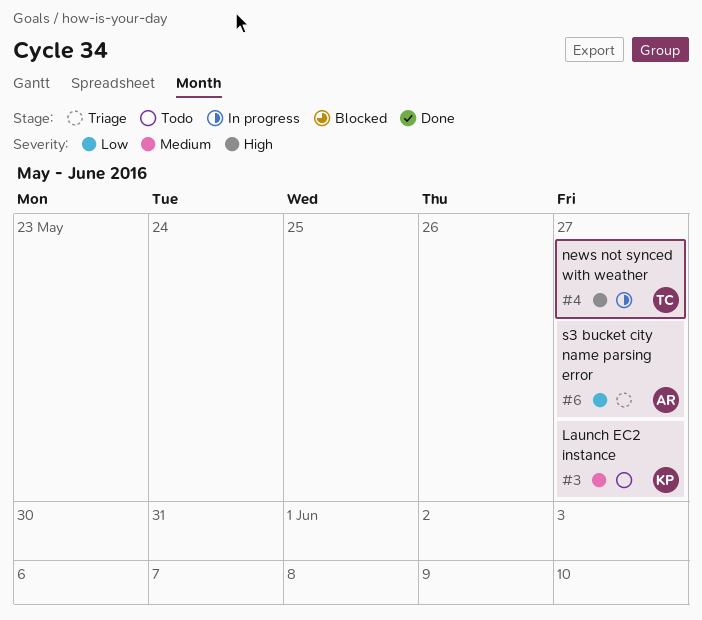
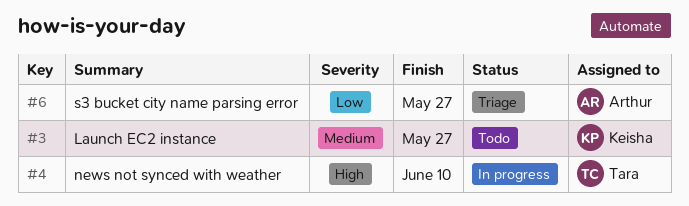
#4, due: May 27 -> Jun 10

